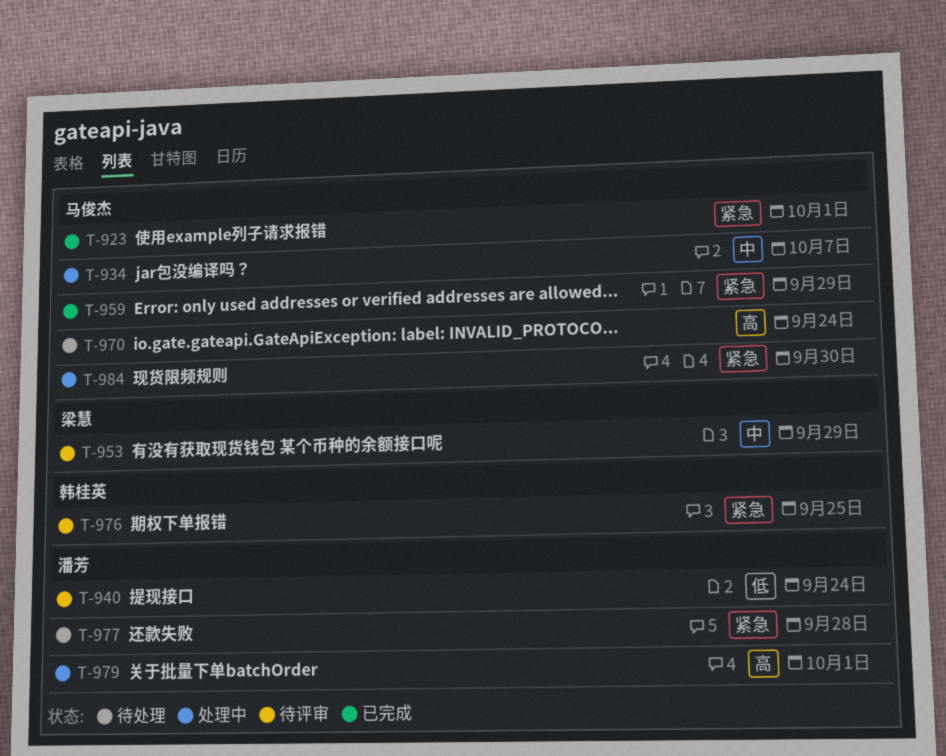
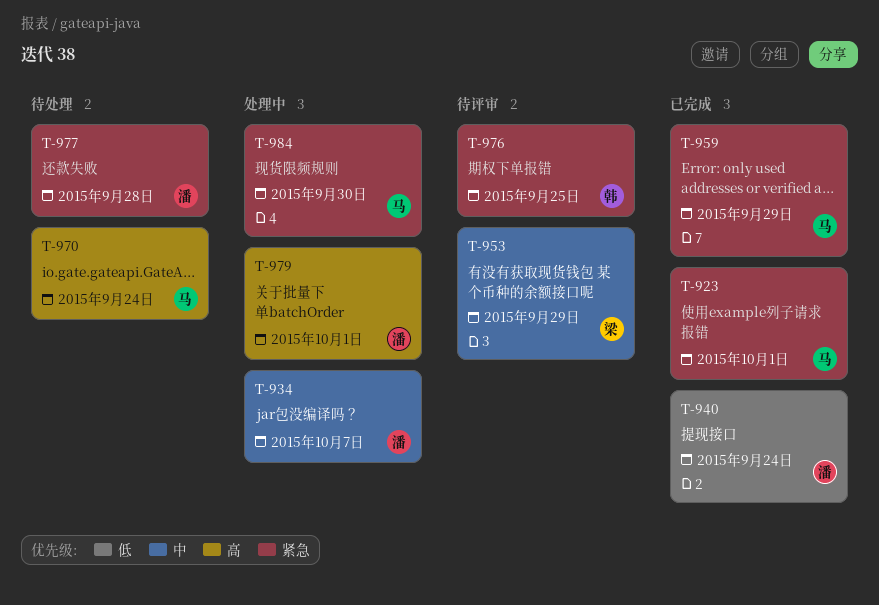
T-934, owner: 马俊杰 -> 潘芳
T-940, status: 待评审 -> 已完成

